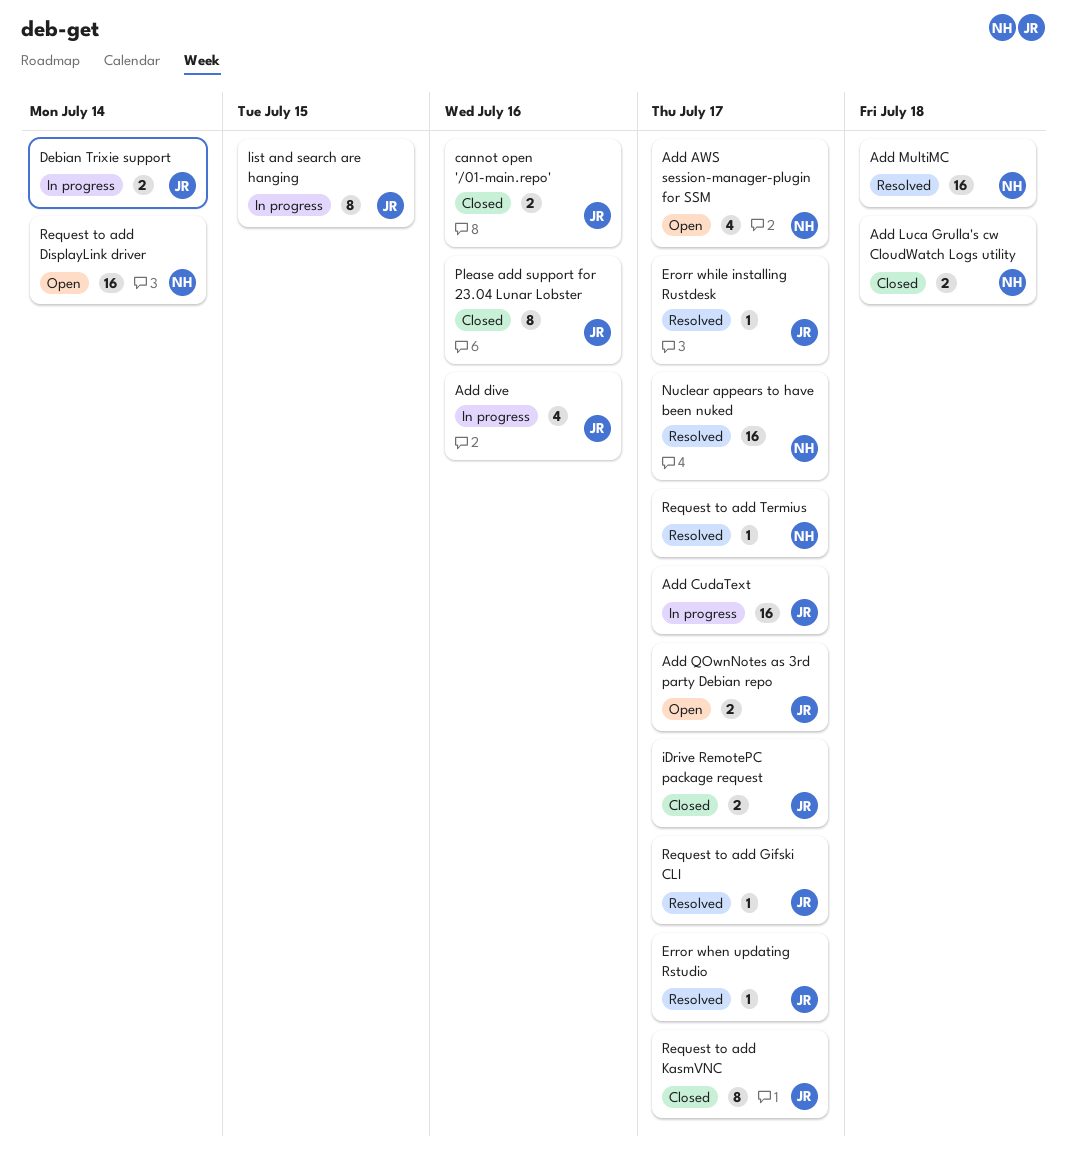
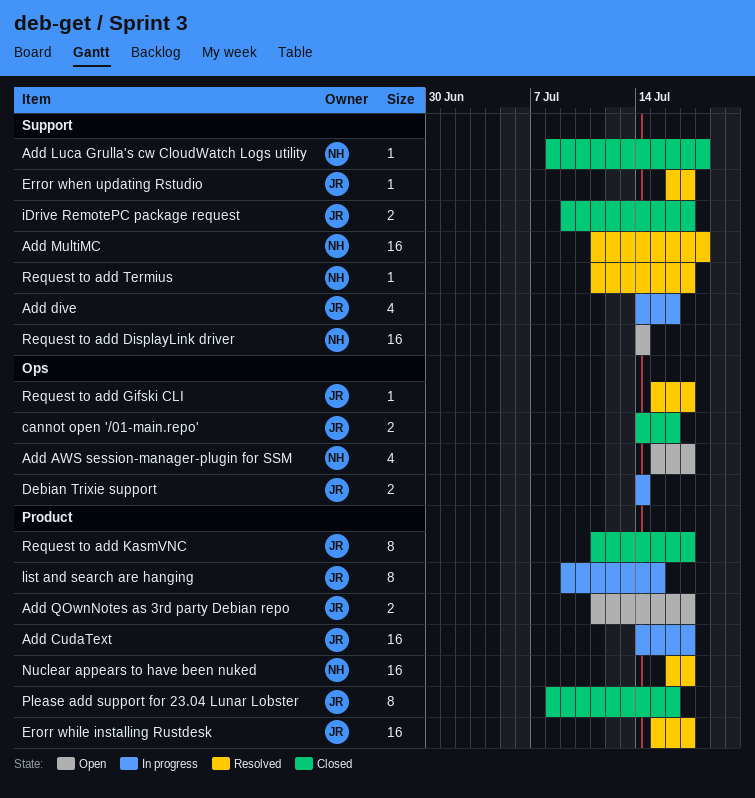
Add Luca Grulla's cw CloudWatch Logs utility, estimate: 2 -> 1
Erorr while installing Rustdesk, estimate: 1 -> 16

